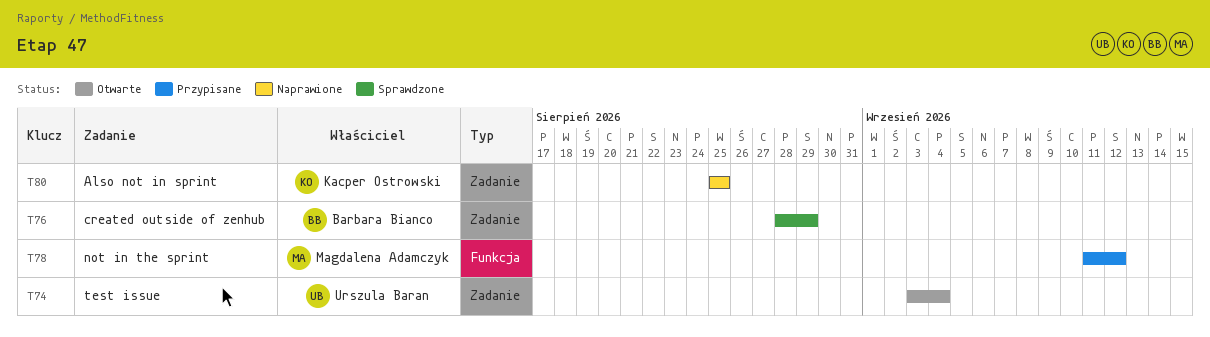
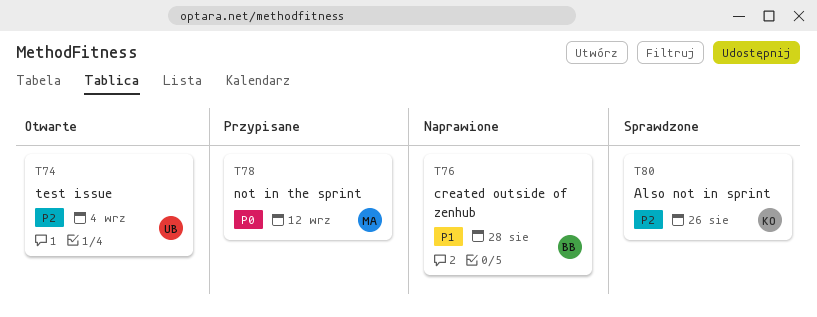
T76, status: Sprawdzone -> Naprawione
T76, due: Aug 29 -> Aug 28
T80, status: Naprawione -> Sprawdzone
T80, due: Aug 25 -> Aug 26

